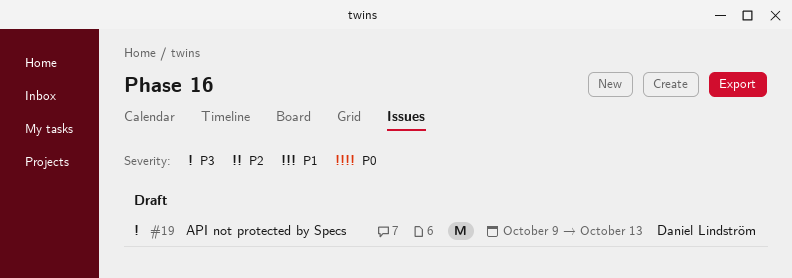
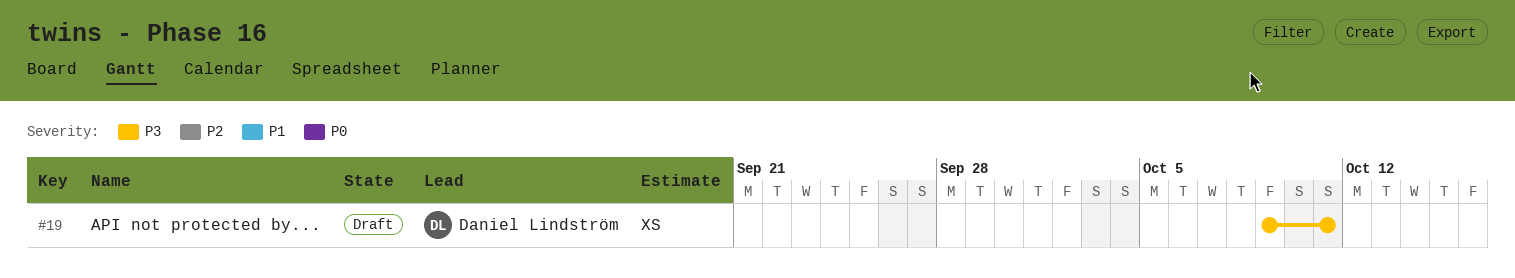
#19, estimate: M -> XS
#19, due: Oct 13 -> Oct 11

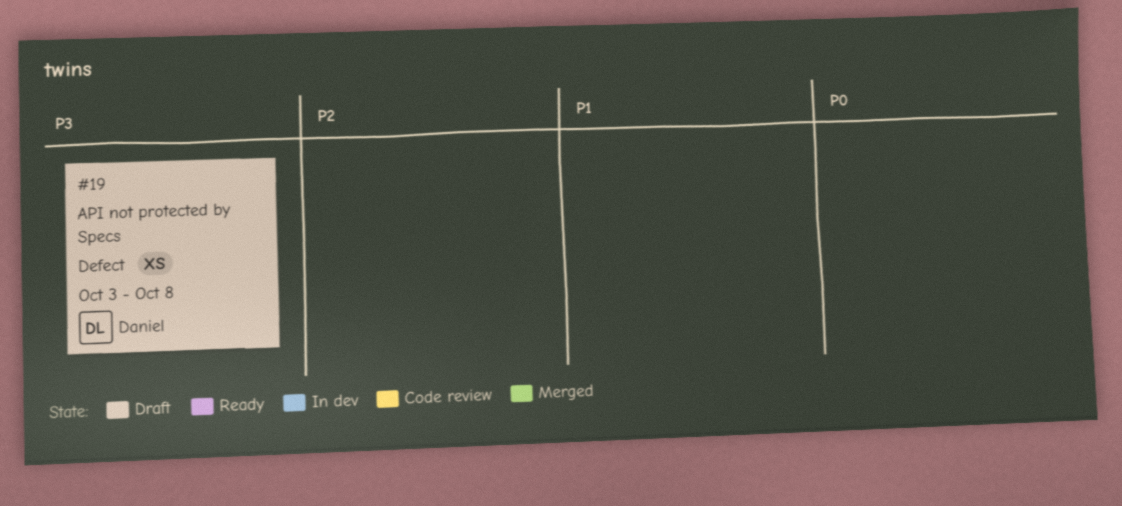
#19, start: Oct 9 -> Oct 3
#19, due: Oct 11 -> Oct 8

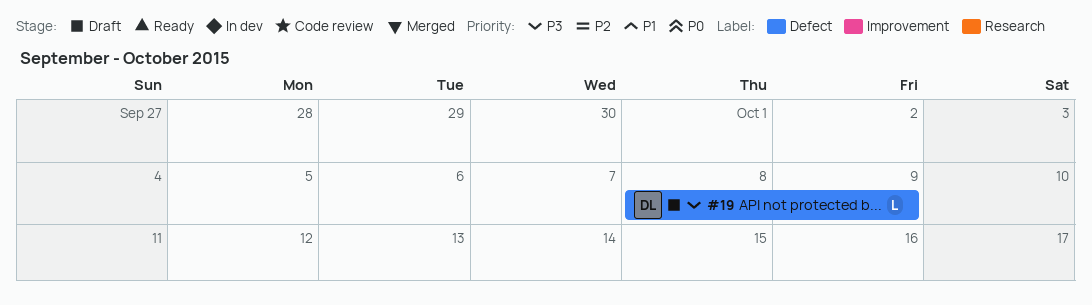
#19, estimate: XS -> L
#19, start: Oct 3 -> Oct 8
#19, due: Oct 8 -> Oct 9

